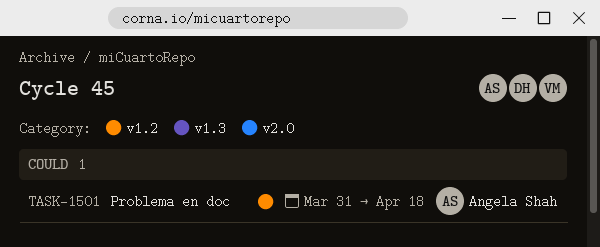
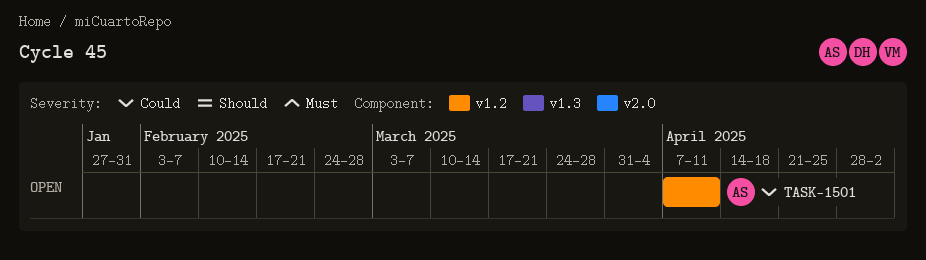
TASK-1501, start: Mar 31 -> Apr 7
TASK-1501, due: Apr 18 -> Apr 11

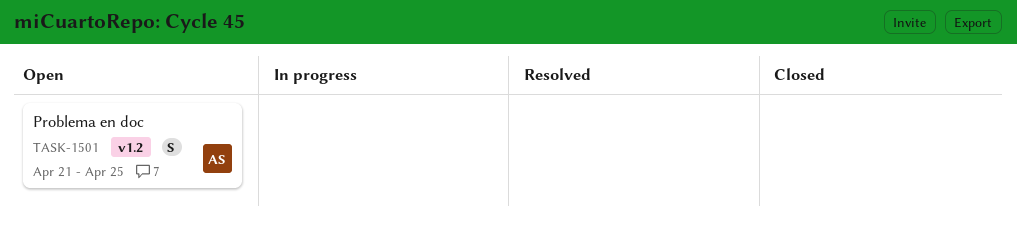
TASK-1501, start: Apr 7 -> Apr 21
TASK-1501, due: Apr 11 -> Apr 25

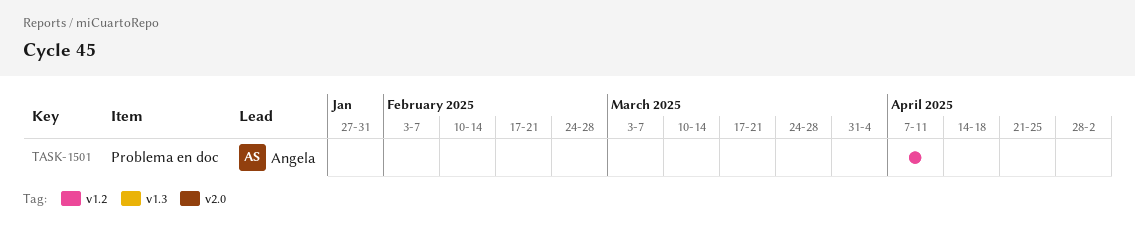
TASK-1501, start: Apr 21 -> Apr 7
TASK-1501, due: Apr 25 -> Apr 11

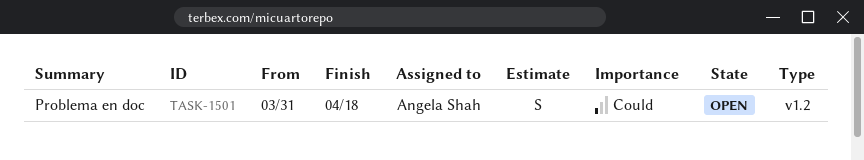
TASK-1501, start: Apr 7 -> Mar 31
TASK-1501, due: Apr 11 -> Apr 18

